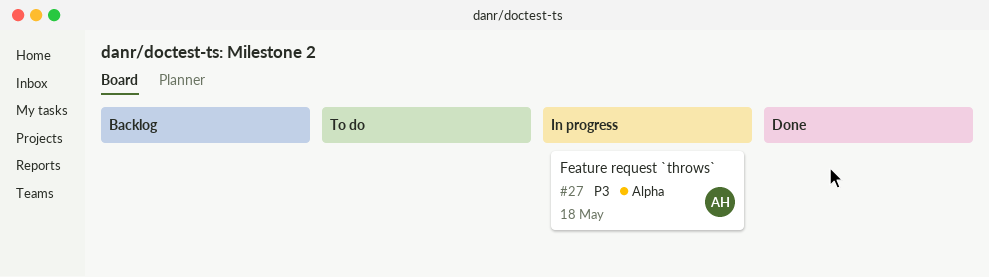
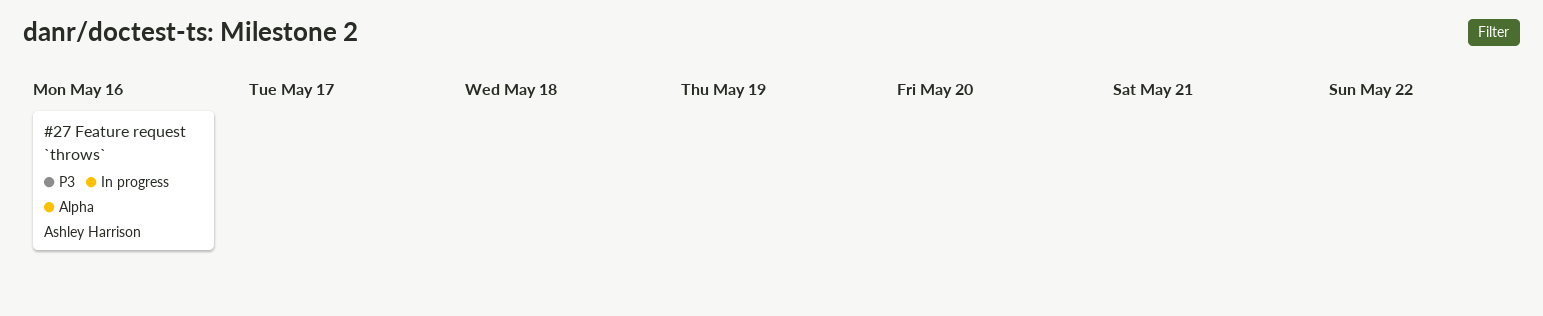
#27, due: May 18 -> May 16

